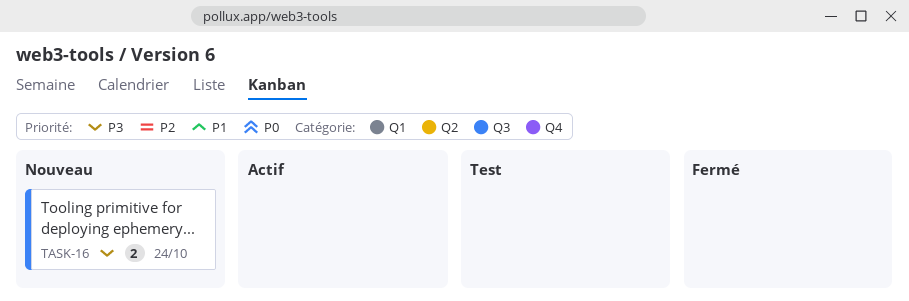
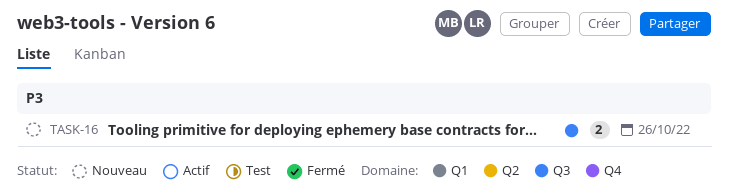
TASK-16, due: Oct 24 -> Oct 26

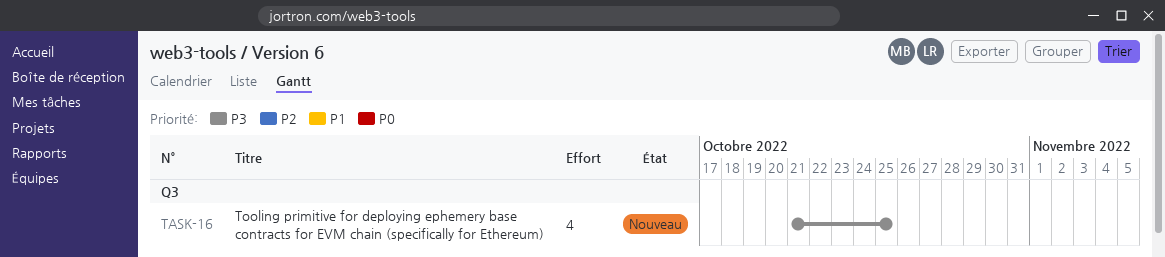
TASK-16, estimate: 2 -> 4
TASK-16, due: Oct 26 -> Oct 25

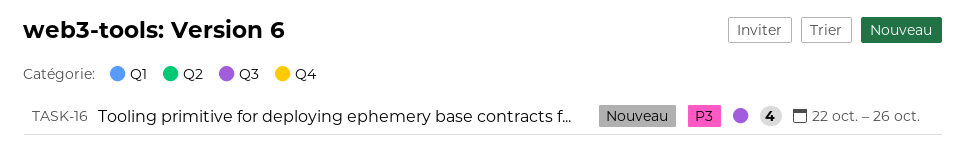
TASK-16, start: Oct 21 -> Oct 22
TASK-16, due: Oct 25 -> Oct 26

